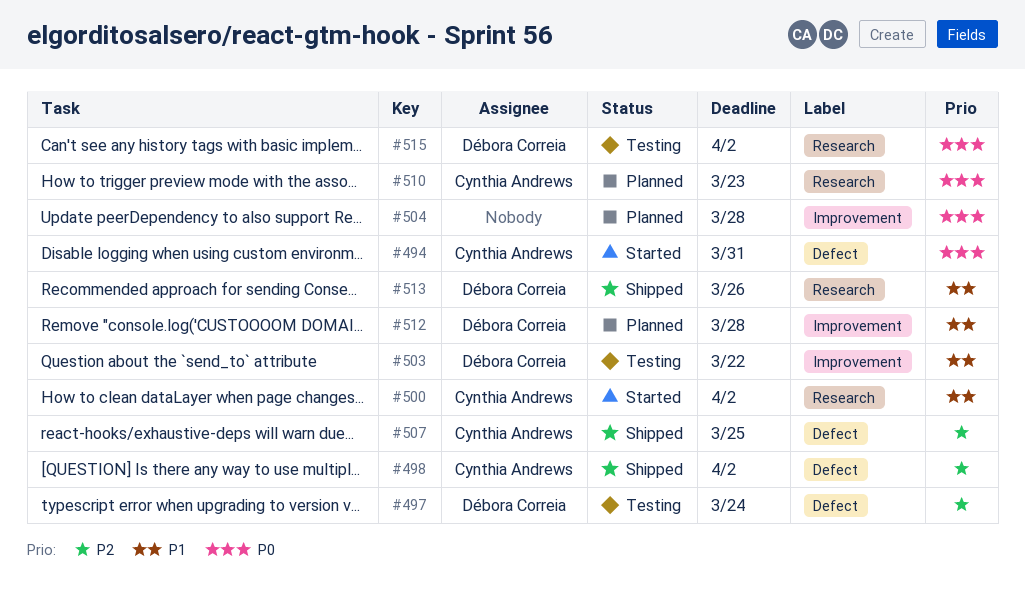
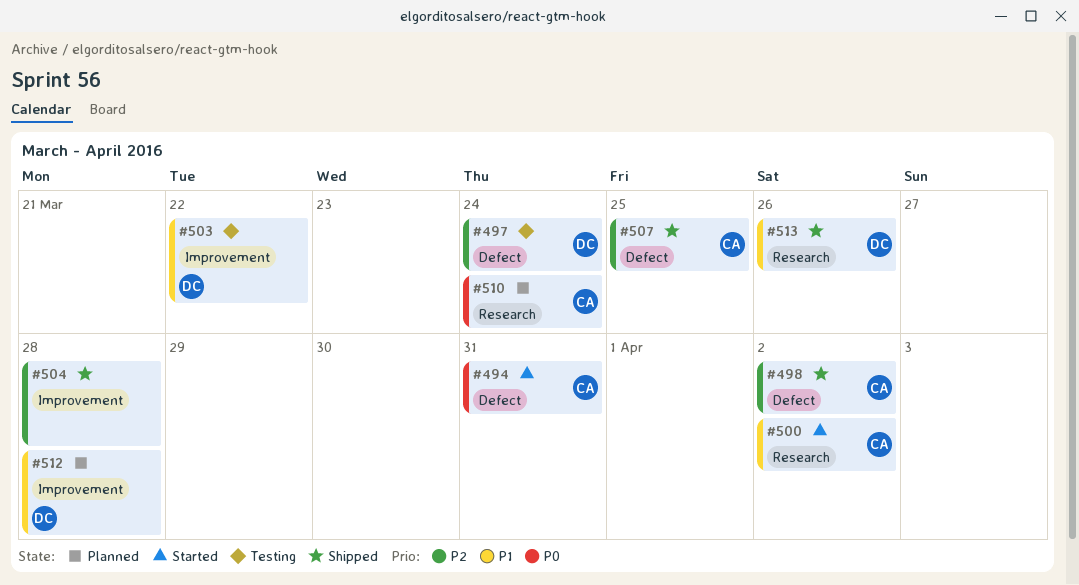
#504, status: Planned -> Shipped
#504, priority: P0 -> P2
#510, due: Mar 23 -> Mar 24
#515: present -> none

